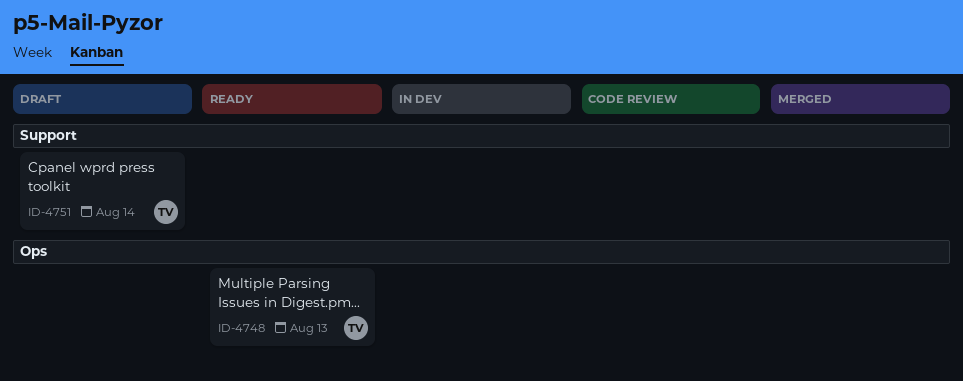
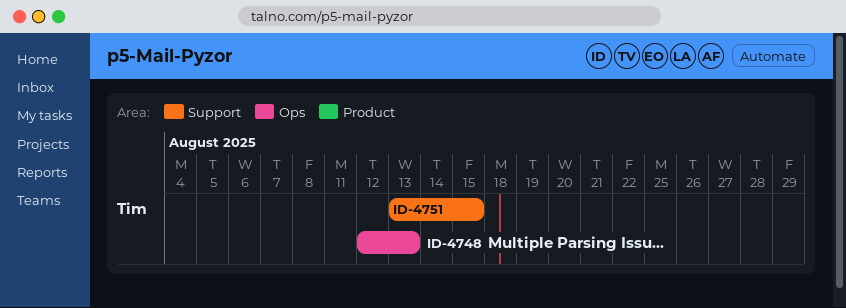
ID-4751, due: Aug 14 -> Aug 15

